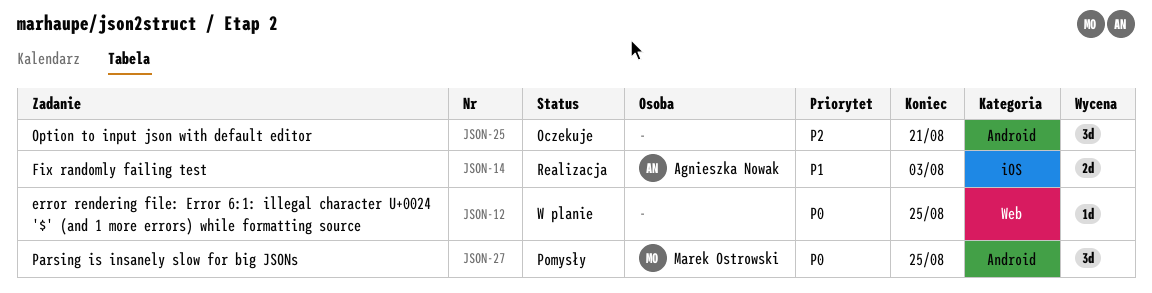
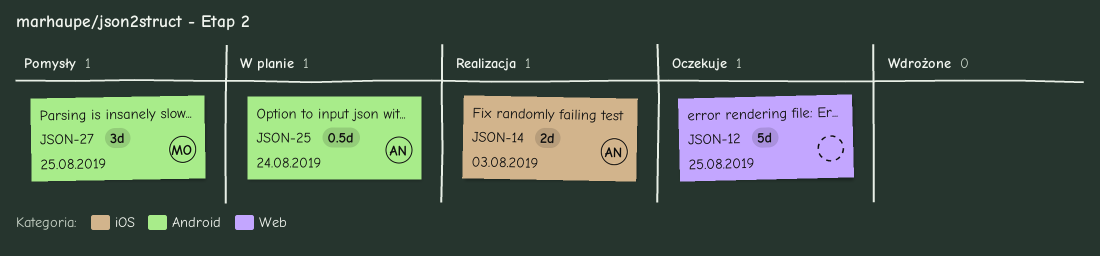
JSON-12, status: W planie -> Oczekuje
JSON-12, estimate: 1d -> 5d
JSON-25, status: Oczekuje -> W planie
JSON-25, owner: none -> Agnieszka Nowak
JSON-25, estimate: 3d -> 0.5d
JSON-25, due: Aug 21 -> Aug 24

